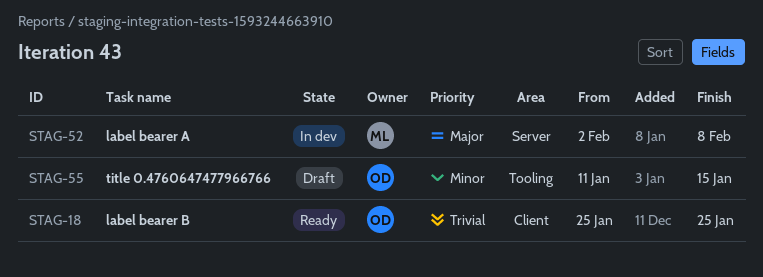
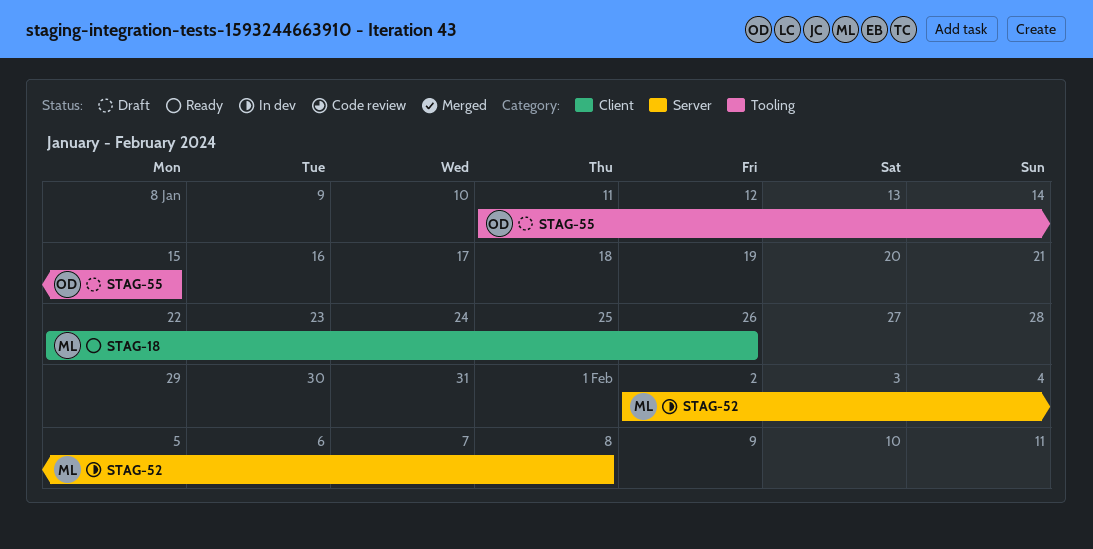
STAG-18, owner: OD -> ML
STAG-18, start: Jan 25 -> Jan 22
STAG-18, due: Jan 25 -> Jan 26

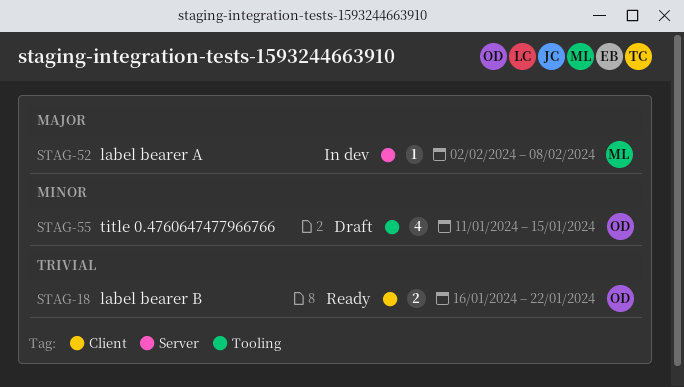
STAG-18, owner: ML -> OD
STAG-18, start: Jan 22 -> Jan 16
STAG-18, due: Jan 26 -> Jan 22

